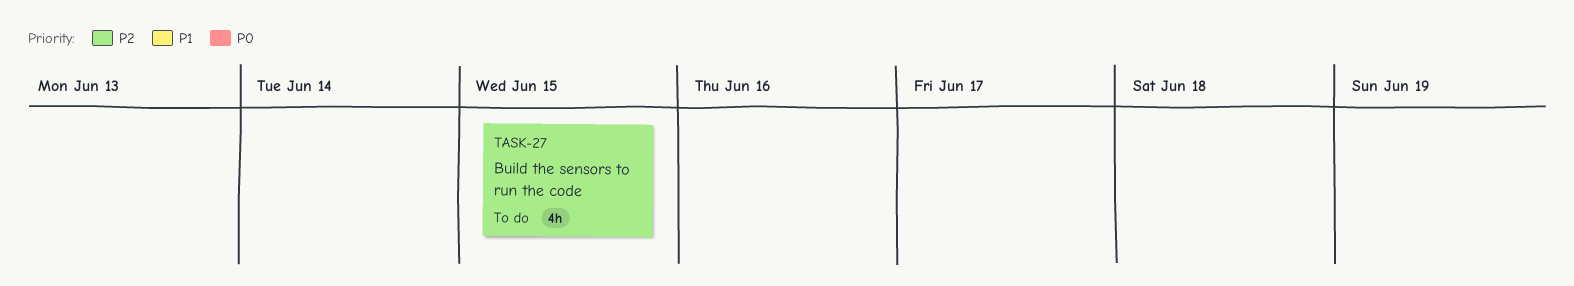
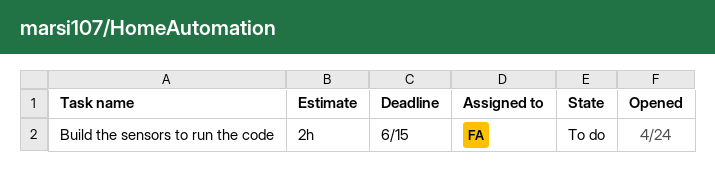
Build the sensors to run the code, estimate: 4h -> 2h

